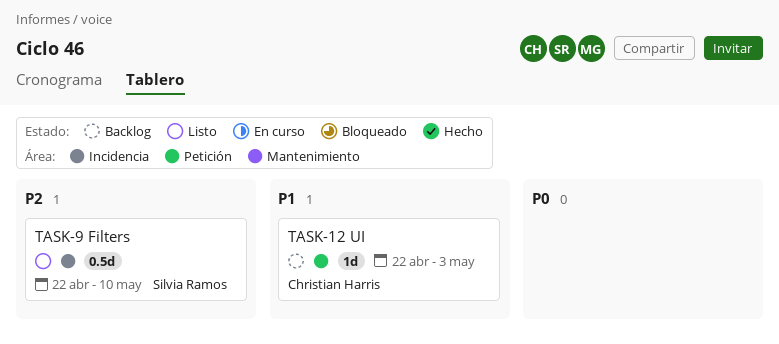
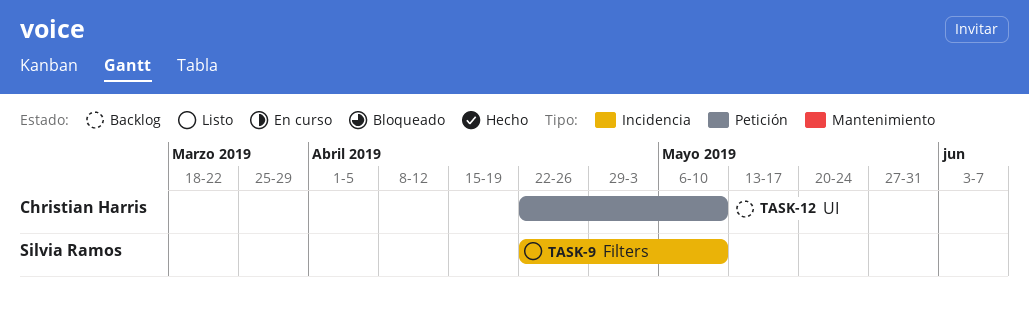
TASK-12, due: May 3 -> May 10

